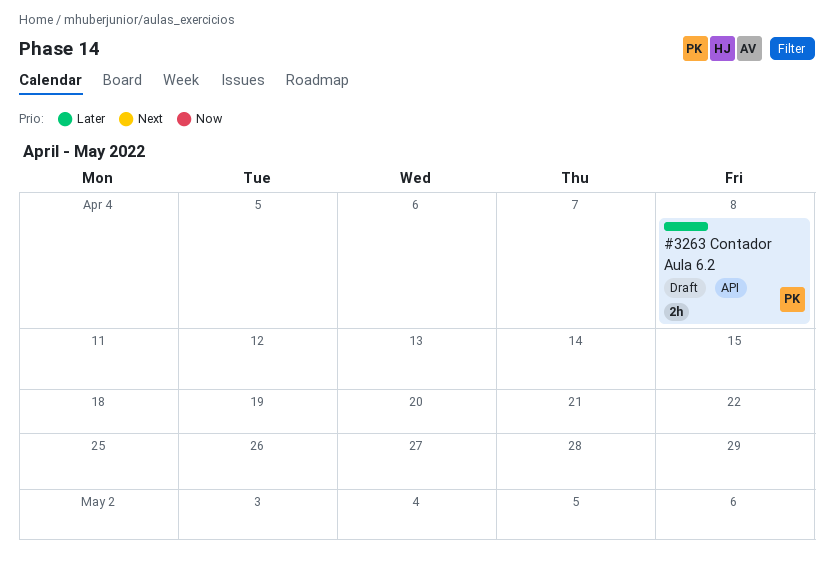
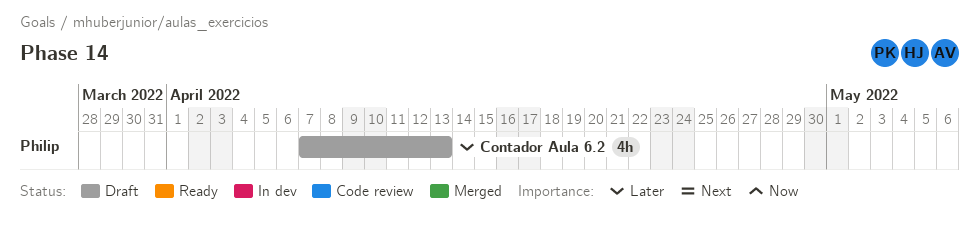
Contador Aula 6.2, estimate: 2h -> 4h
Contador Aula 6.2, due: Apr 8 -> Apr 13

